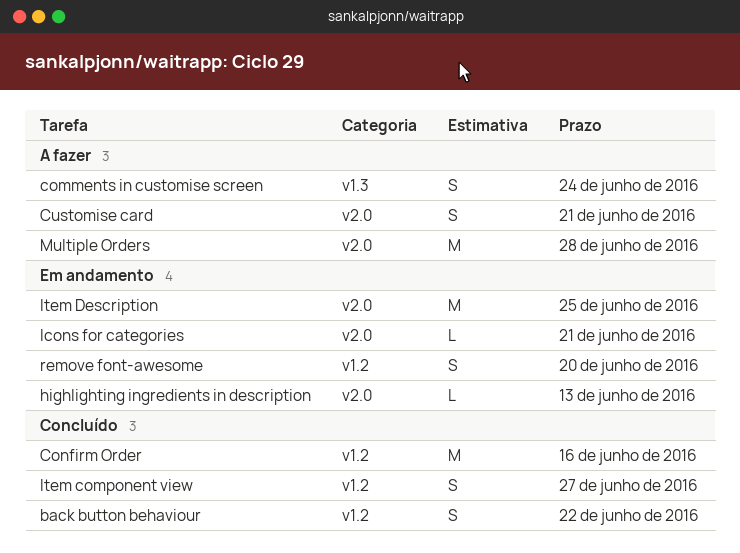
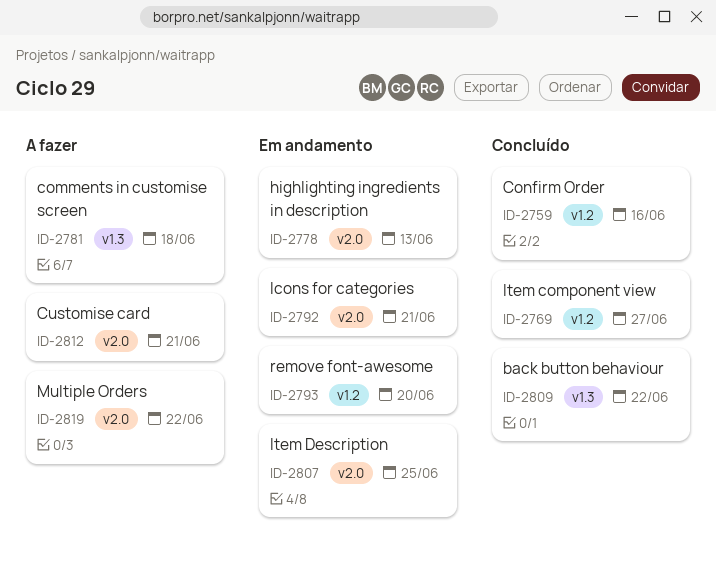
back button behaviour, label: v1.2 -> v1.3
comments in customise screen, due: Jun 24 -> Jun 18
Multiple Orders, due: Jun 28 -> Jun 22

